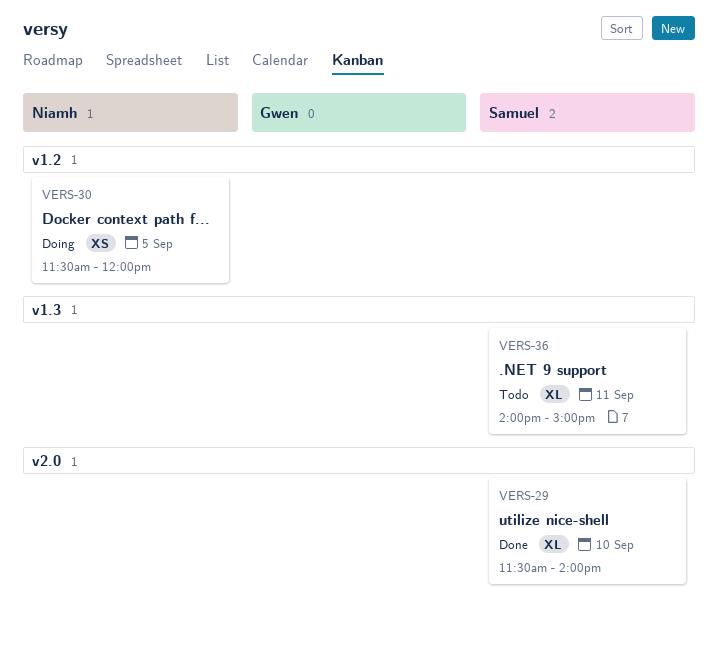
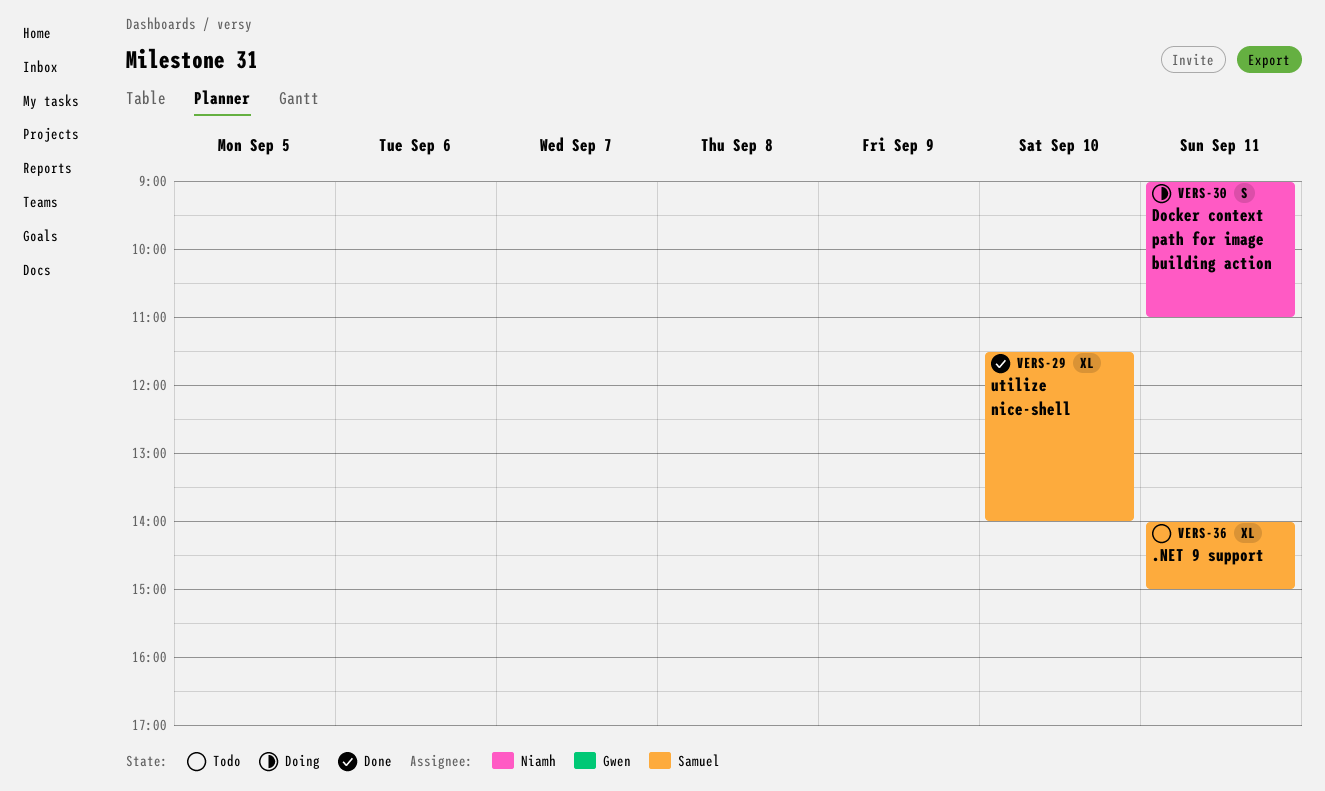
VERS-30, estimate: XS -> S
VERS-30, day: Sep 5 -> Sep 11
VERS-30, begins: 11:30 -> 09:00
VERS-30, ends: 12:00 -> 11:00

